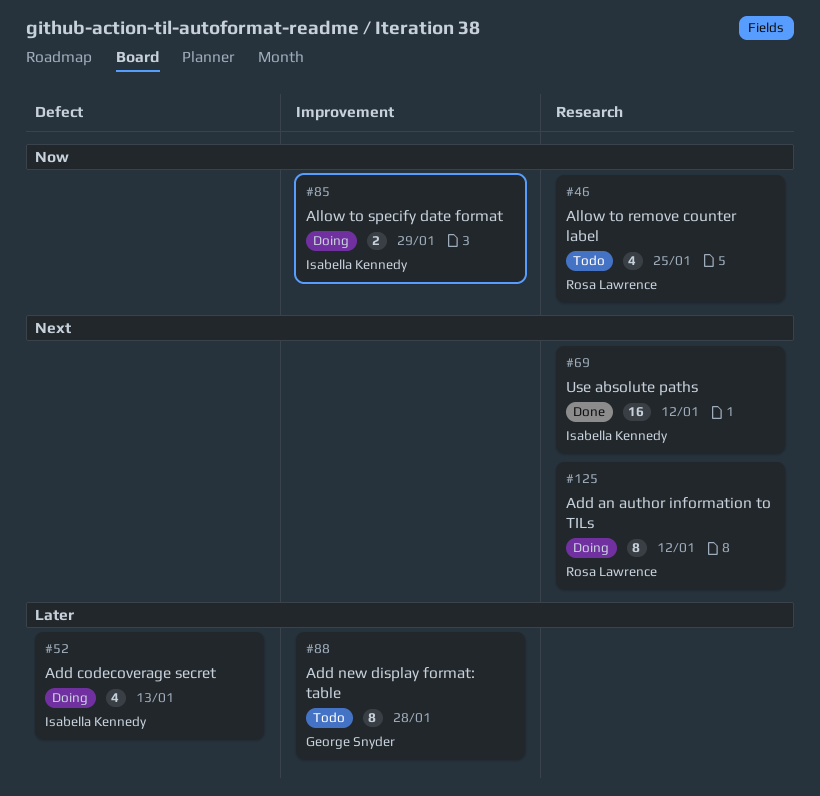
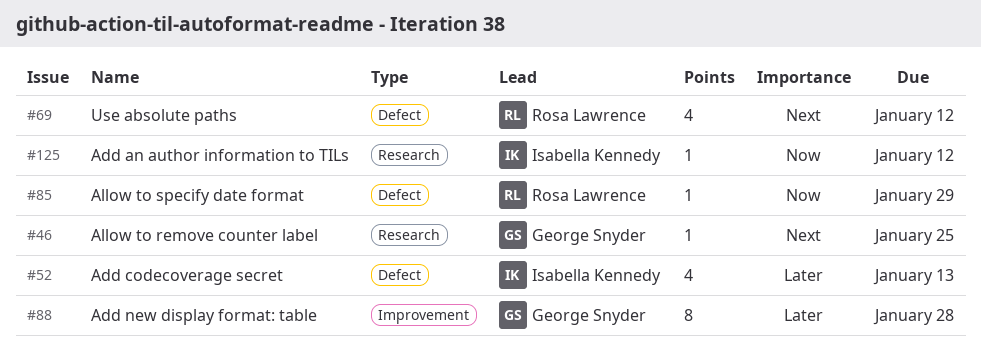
#46, owner: Rosa Lawrence -> George Snyder
#46, priority: Now -> Next
#46, estimate: 4 -> 1
#69, owner: Isabella Kennedy -> Rosa Lawrence
#69, label: Research -> Defect
#69, estimate: 16 -> 4
#85, owner: Isabella Kennedy -> Rosa Lawrence
#85, label: Improvement -> Defect
#85, estimate: 2 -> 1
#125, owner: Rosa Lawrence -> Isabella Kennedy
#125, priority: Next -> Now
#125, estimate: 8 -> 1

